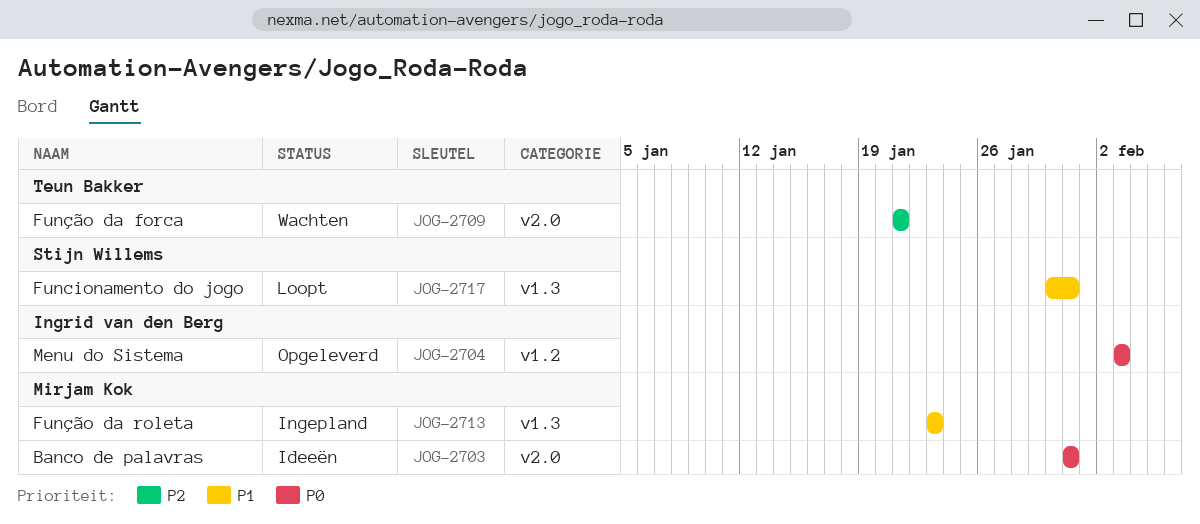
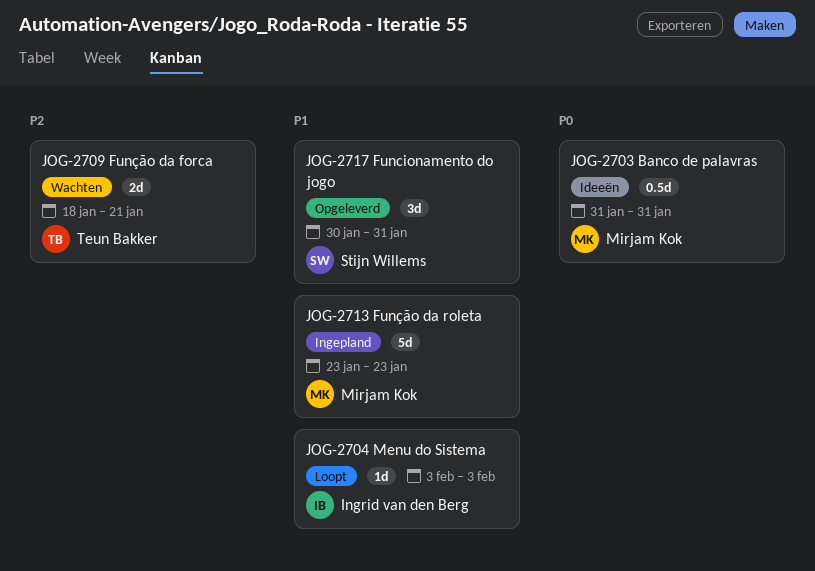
JOG-2704, status: Opgeleverd -> Loopt
JOG-2704, priority: P0 -> P1
JOG-2709, start: Jan 21 -> Jan 18
JOG-2717, status: Loopt -> Opgeleverd

